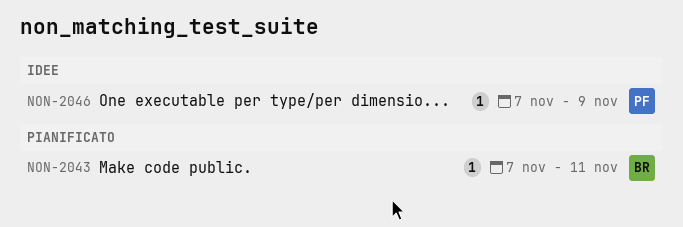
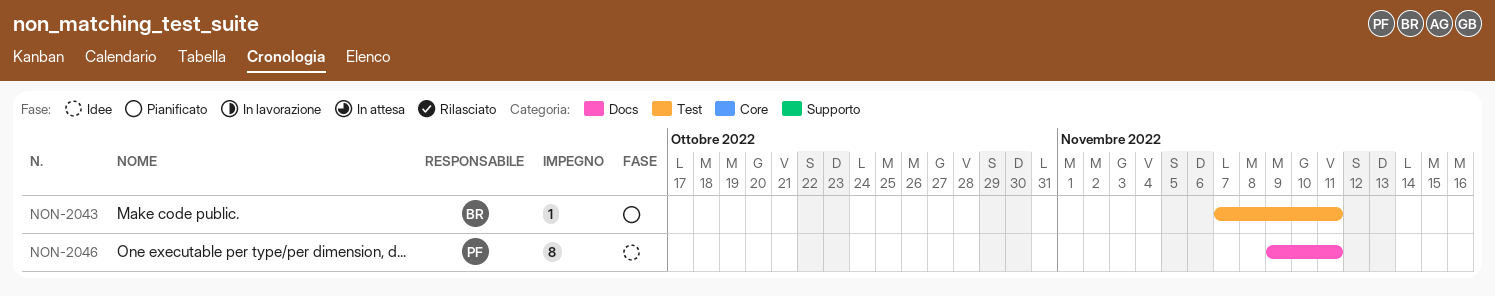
NON-2046, estimate: 1 -> 8
NON-2046, start: Nov 7 -> Nov 9
NON-2046, due: Nov 9 -> Nov 11

